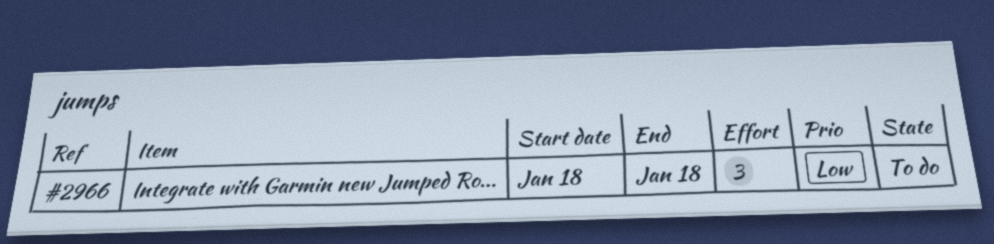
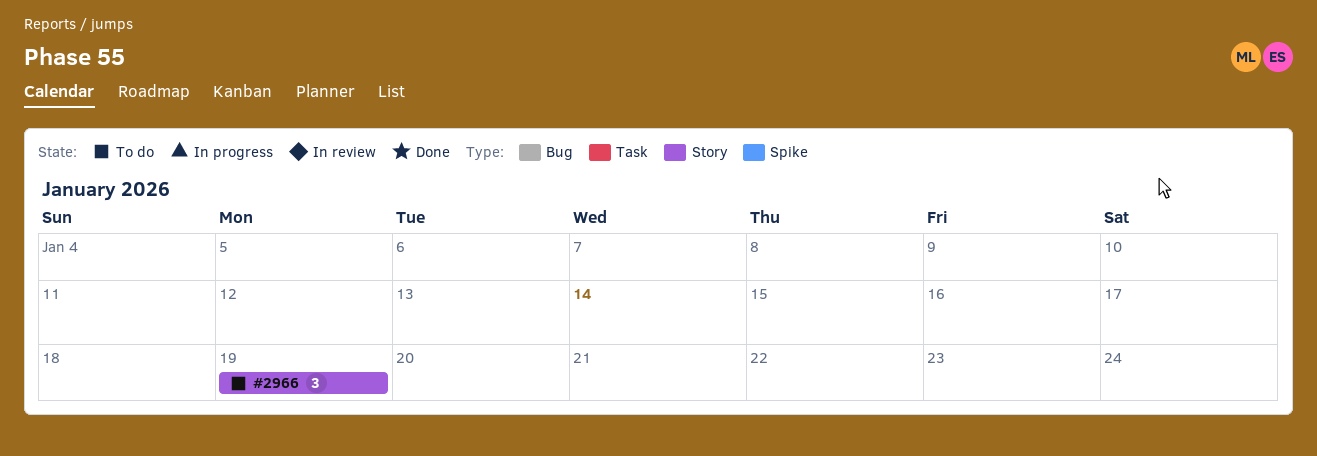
#2966, start: Jan 18 -> Jan 19
#2966, due: Jan 18 -> Jan 19

